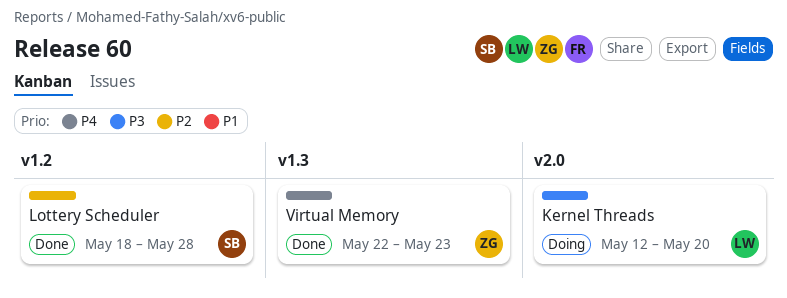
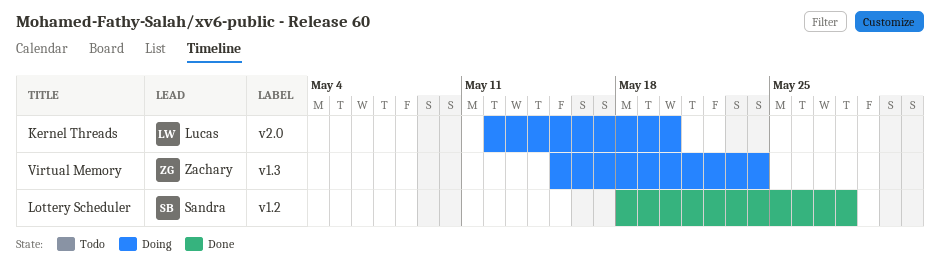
Virtual Memory, status: Done -> Doing
Virtual Memory, start: May 22 -> May 15
Virtual Memory, due: May 23 -> May 24

